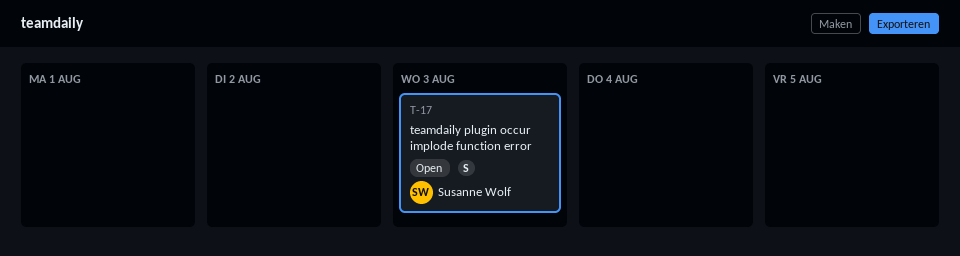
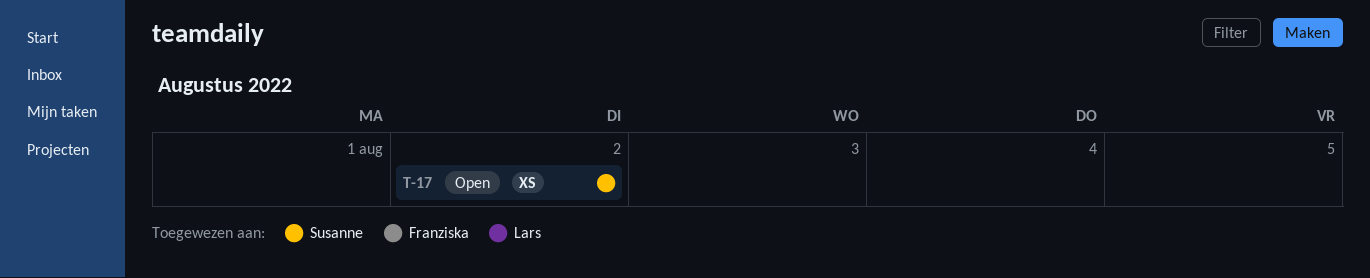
T-17, estimate: S -> XS
T-17, due: Aug 3 -> Aug 2

